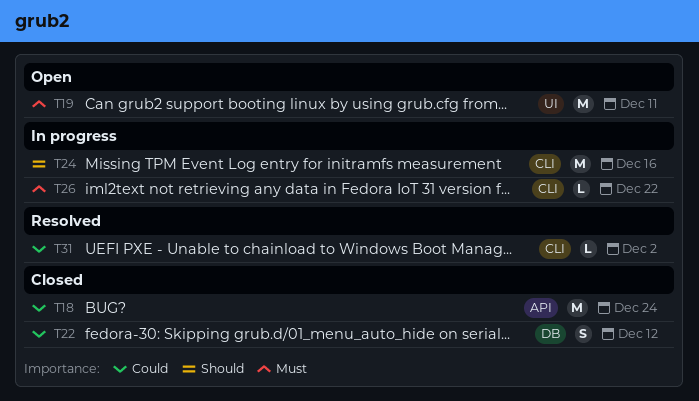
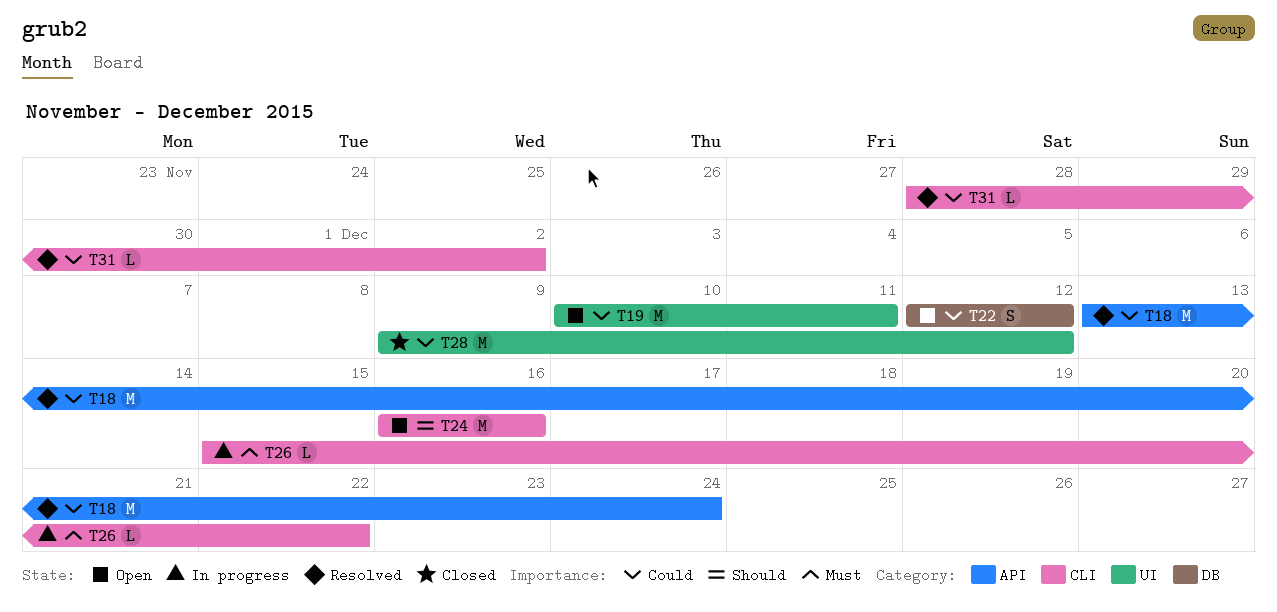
T18, status: Closed -> Resolved
T19, priority: Must -> Could
T22, status: Closed -> Open
T24, status: In progress -> Open
T28: none -> present

